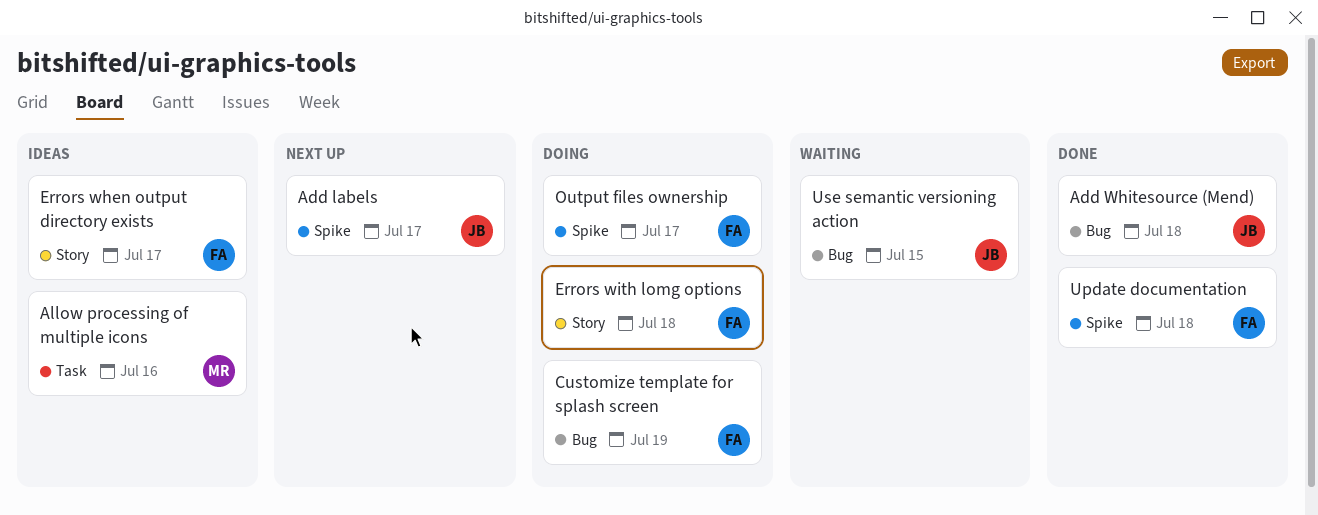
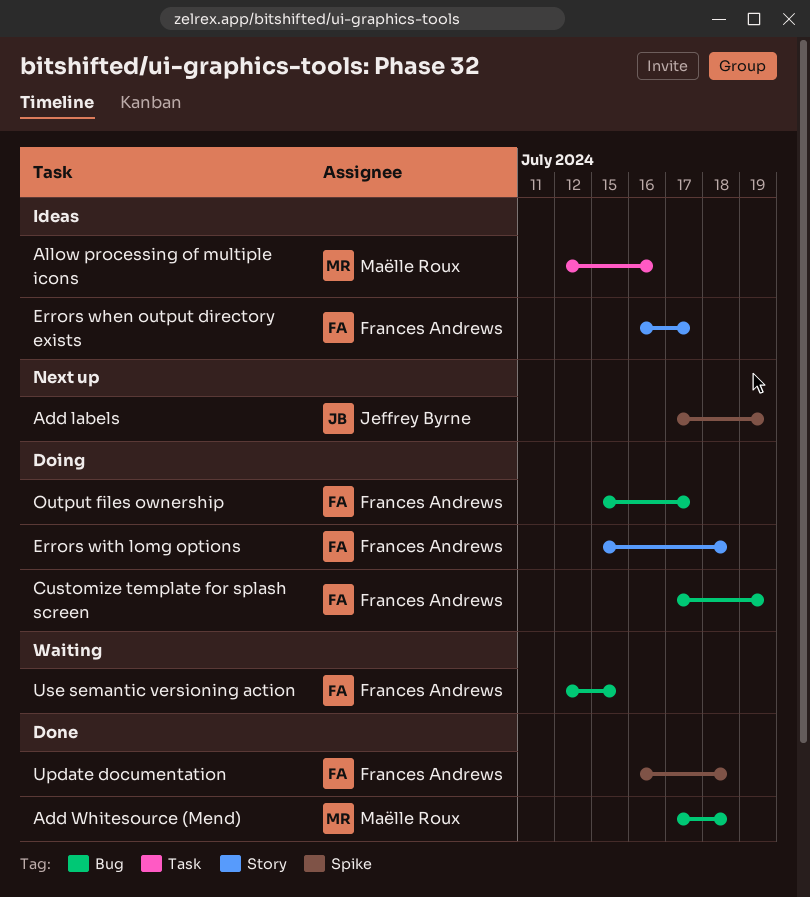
Add labels, due: Jul 17 -> Jul 19
Add Whitesource (Mend), owner: Jeffrey Byrne -> Maëlle Roux
Output files ownership, label: Spike -> Bug
Use semantic versioning action, owner: Jeffrey Byrne -> Frances Andrews

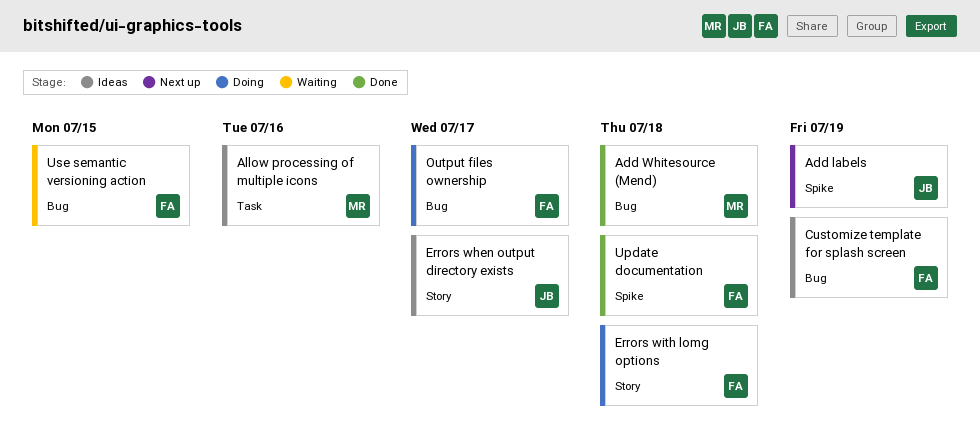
Customize template for splash screen, status: Doing -> Ideas
Errors when output directory exists, owner: Frances Andrews -> Jeffrey Byrne

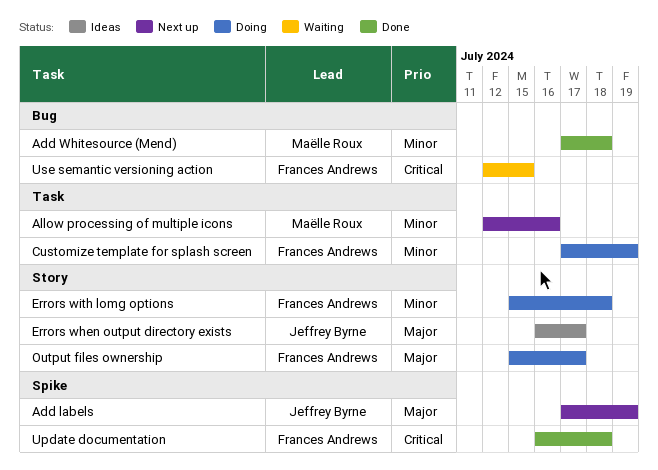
Allow processing of multiple icons, status: Ideas -> Next up
Customize template for splash screen, status: Ideas -> Doing
Customize template for splash screen, label: Bug -> Task
Output files ownership, label: Bug -> Story

